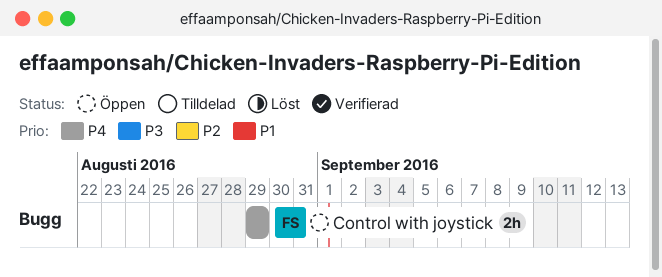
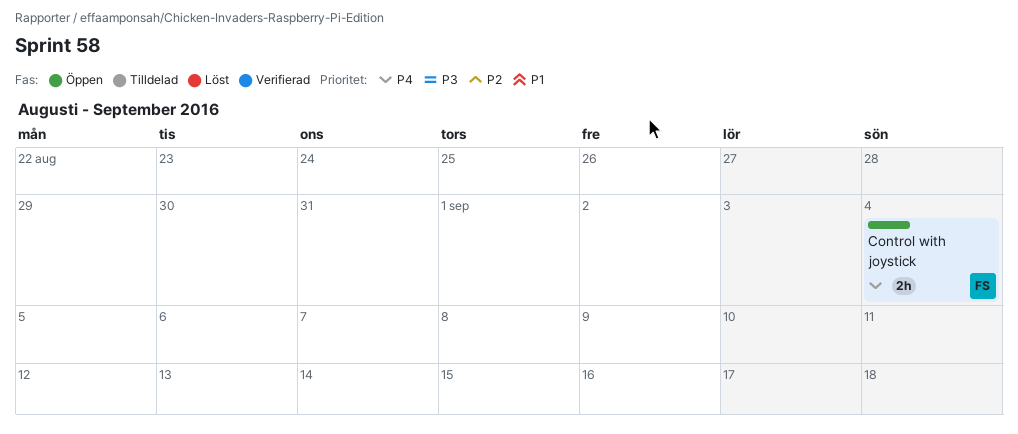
Control with joystick, due: Aug 29 -> Sep 4

